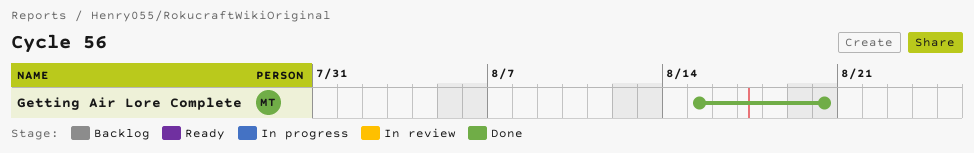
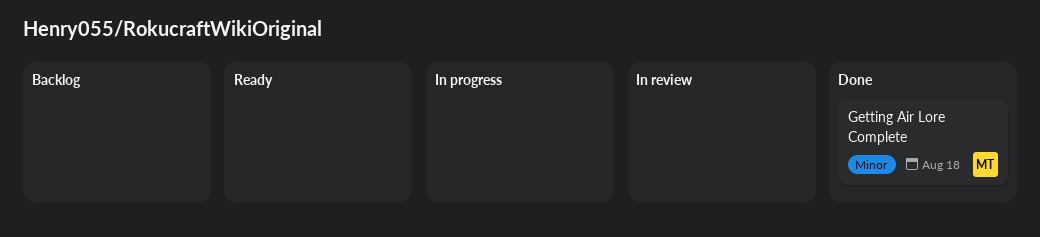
Getting Air Lore Complete, due: Aug 20 -> Aug 18

